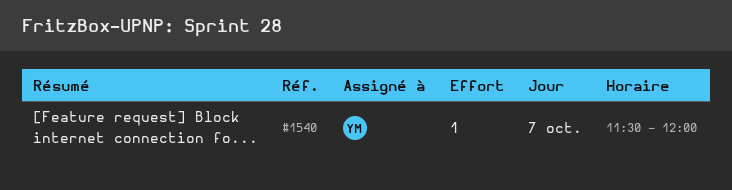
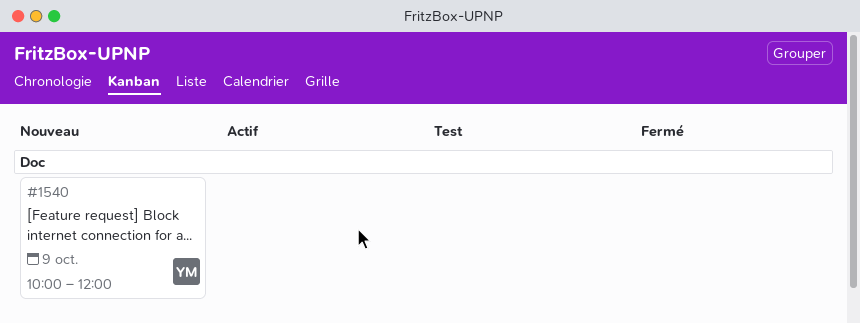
#1540, day: Oct 7 -> Oct 9
#1540, begins: 11:30 -> 10:00

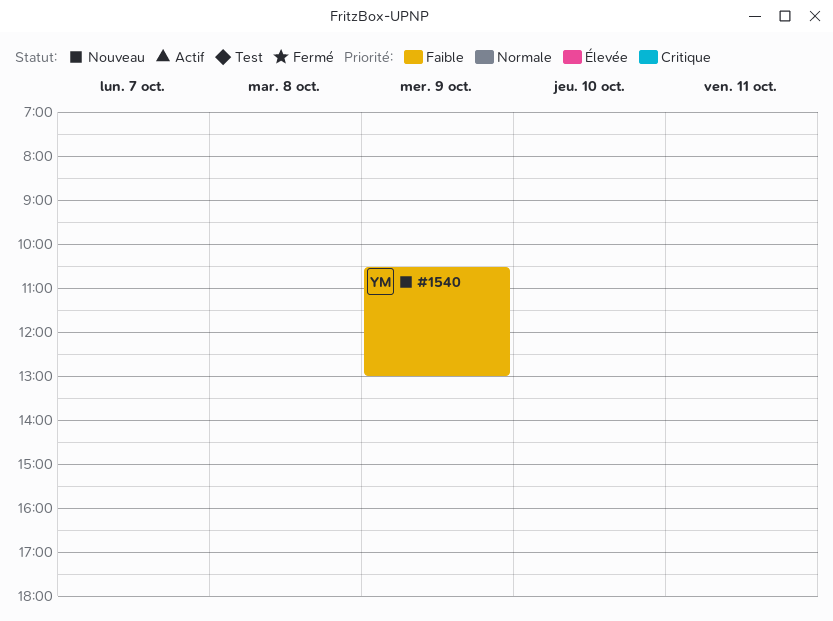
#1540, begins: 10:00 -> 10:30
#1540, ends: 12:00 -> 13:00

